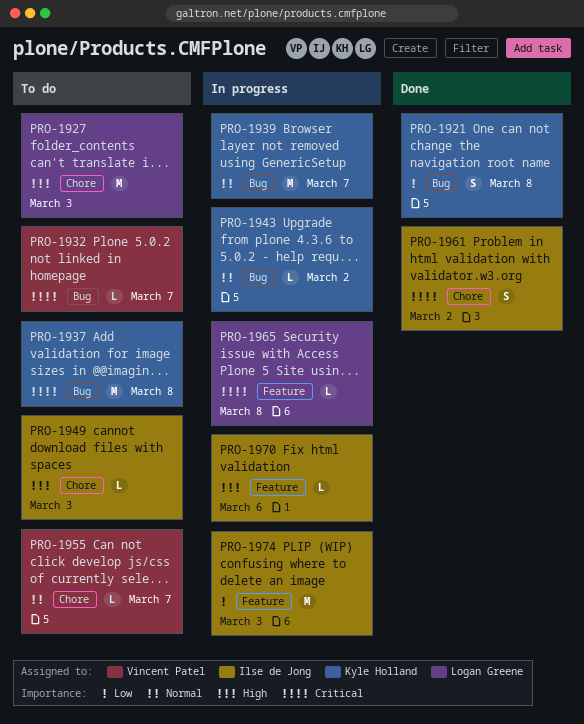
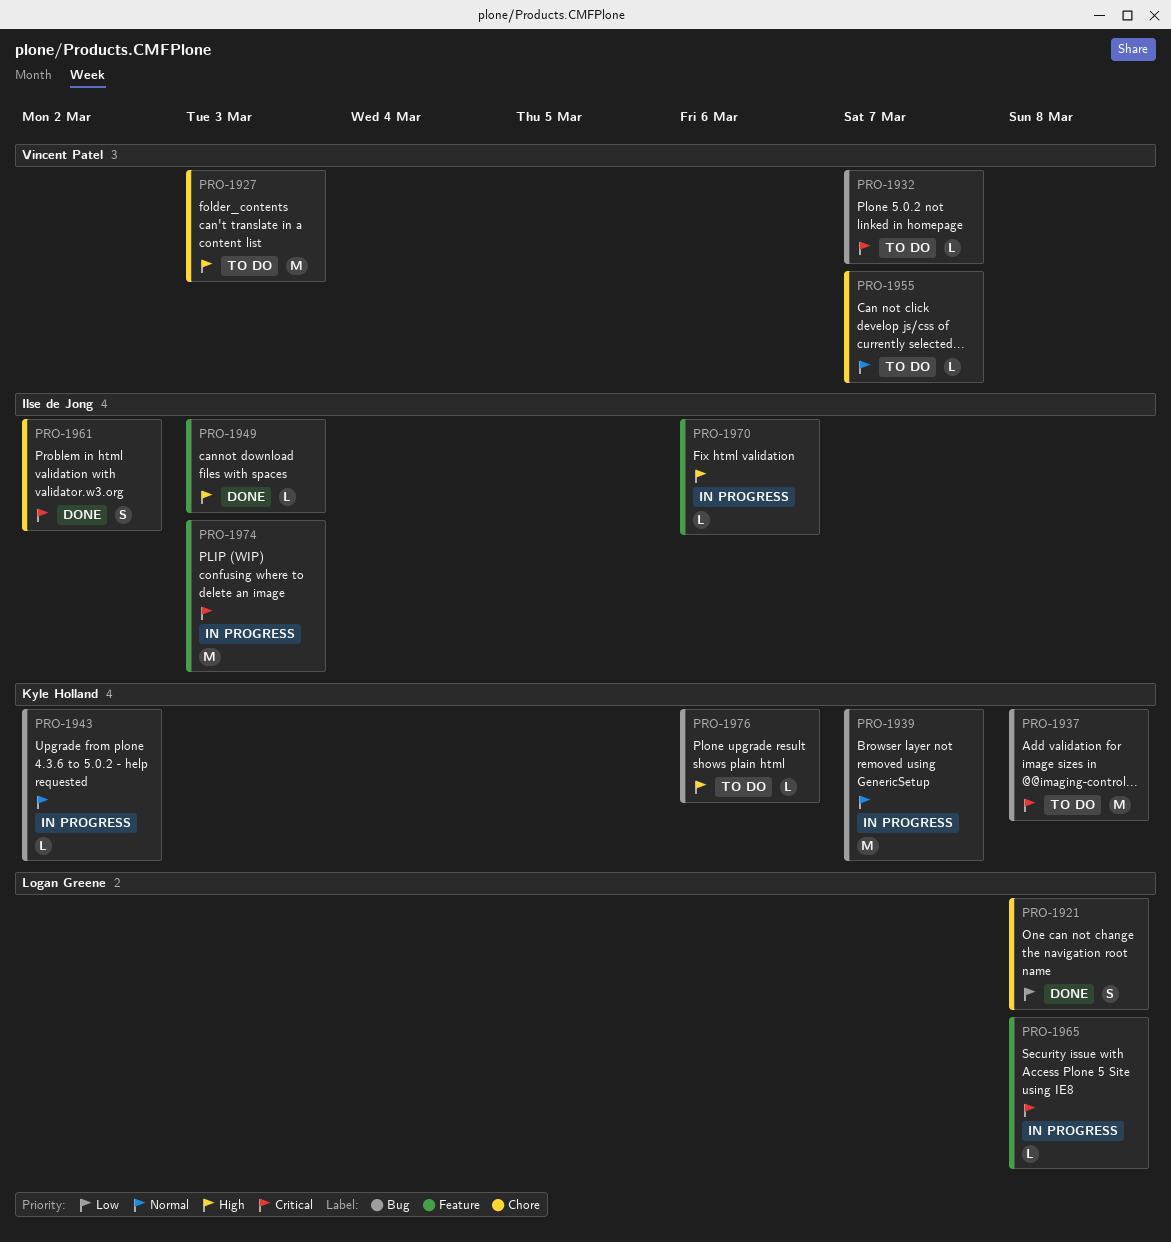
PRO-1921, owner: Kyle Holland -> Logan Greene
PRO-1921, label: Bug -> Chore
PRO-1927, owner: Logan Greene -> Vincent Patel
PRO-1949, status: To do -> Done
PRO-1949, label: Chore -> Feature
PRO-1974, priority: Low -> Critical
PRO-1976: none -> present

